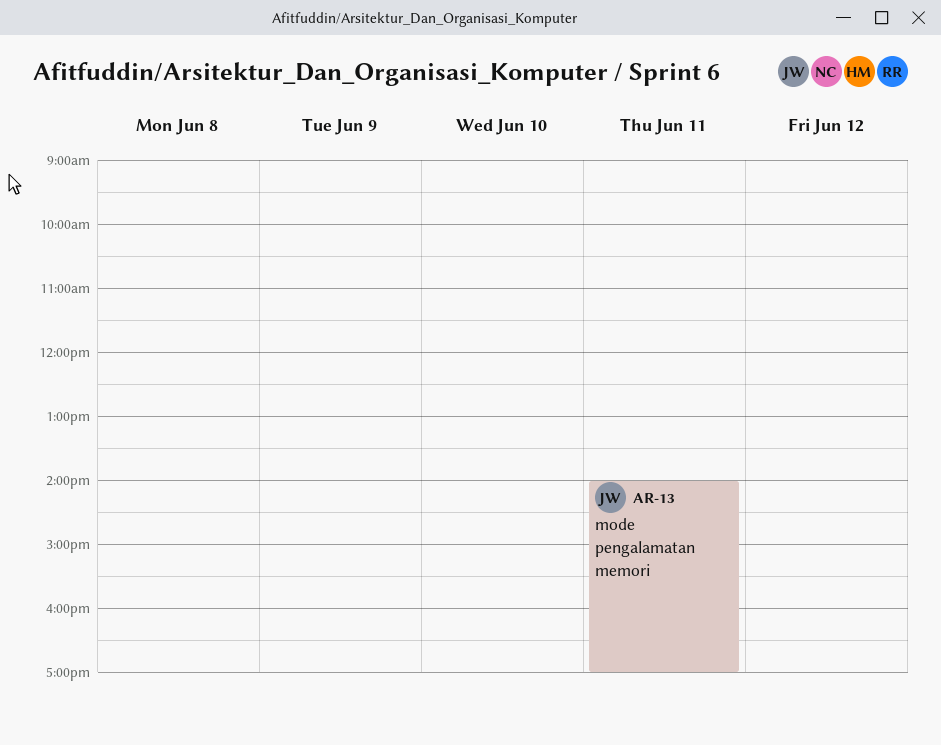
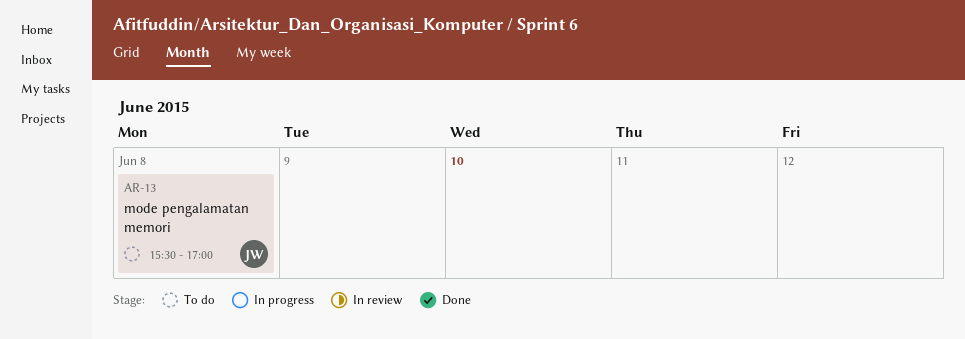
AR-13, day: Jun 11 -> Jun 8
AR-13, begins: 14:00 -> 15:30

